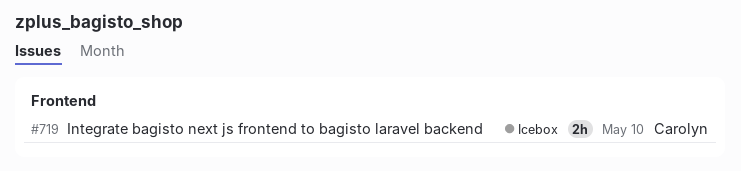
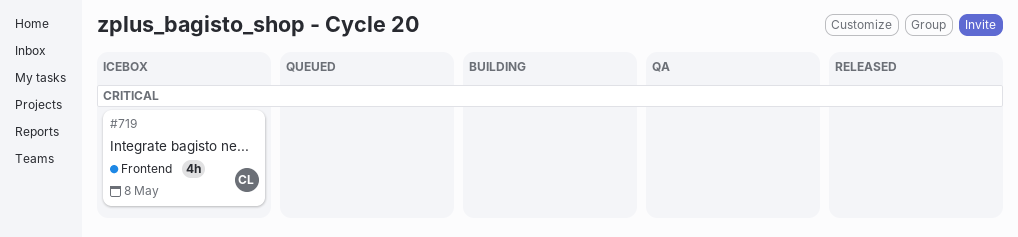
#719, estimate: 2h -> 4h
#719, due: May 10 -> May 8

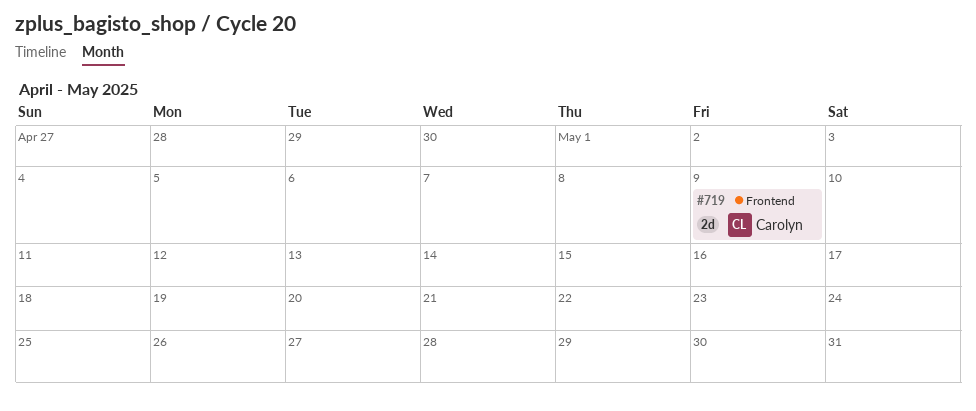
#719, estimate: 4h -> 2d
#719, due: May 8 -> May 9

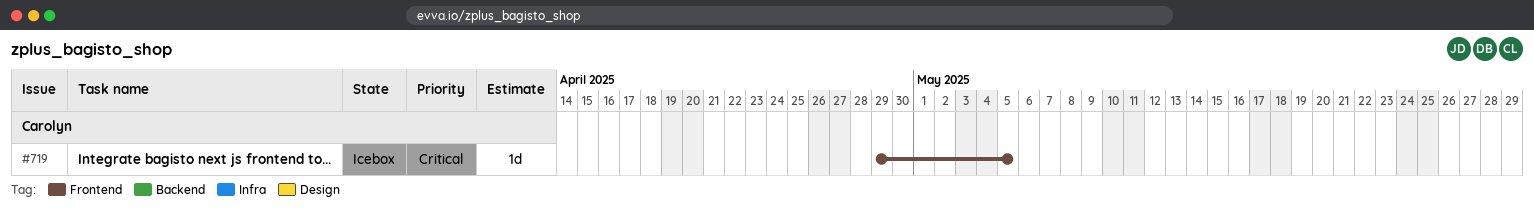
#719, estimate: 2d -> 1d
#719, due: May 9 -> May 5

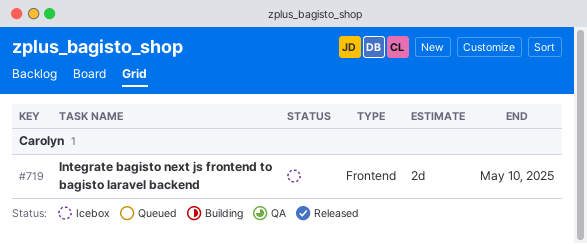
#719, estimate: 1d -> 2d
#719, due: May 5 -> May 10

